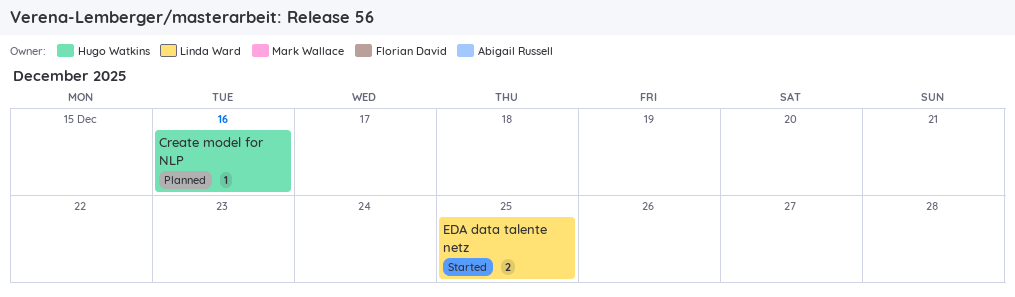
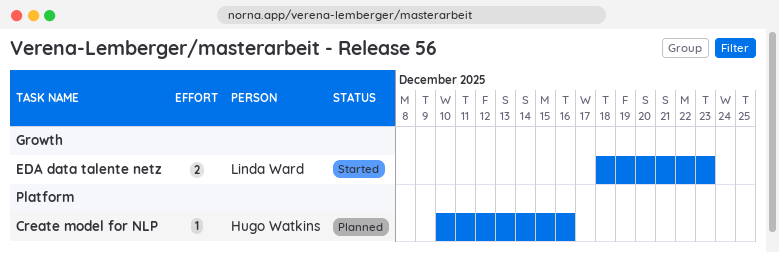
EDA data talente netz, due: Dec 25 -> Dec 23

